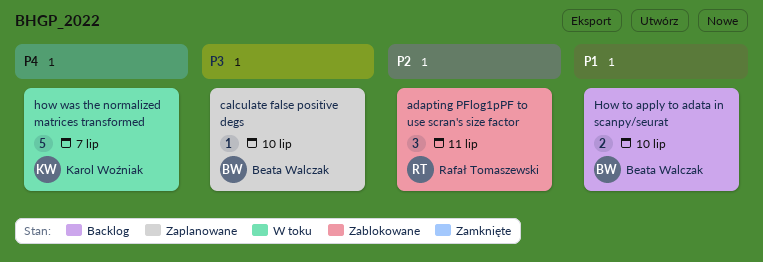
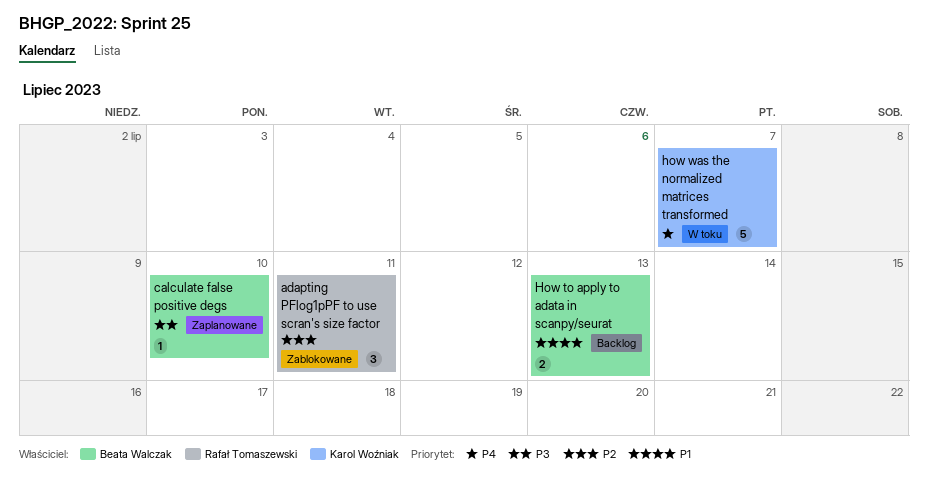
How to apply to adata in scanpy/seurat, due: Jul 10 -> Jul 13

